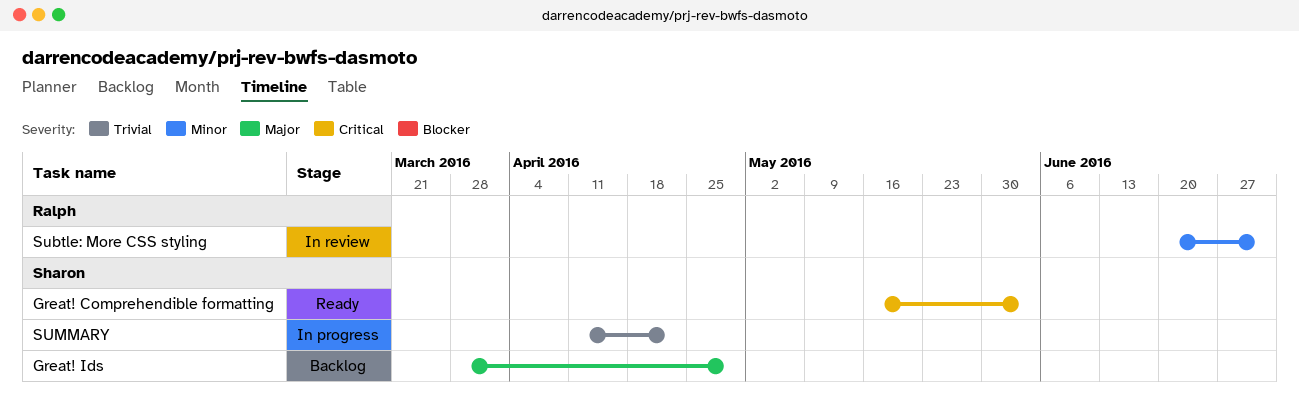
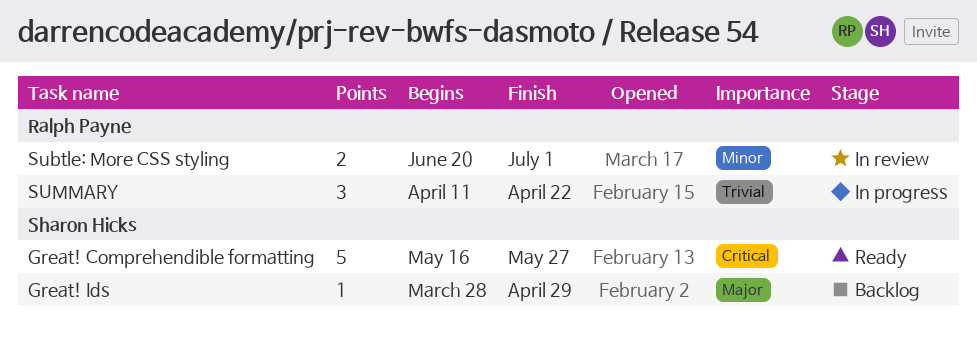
Great! Comprehendible formatting, due: Jun 3 -> May 27
SUMMARY, owner: Sharon Hicks -> Ralph Payne

